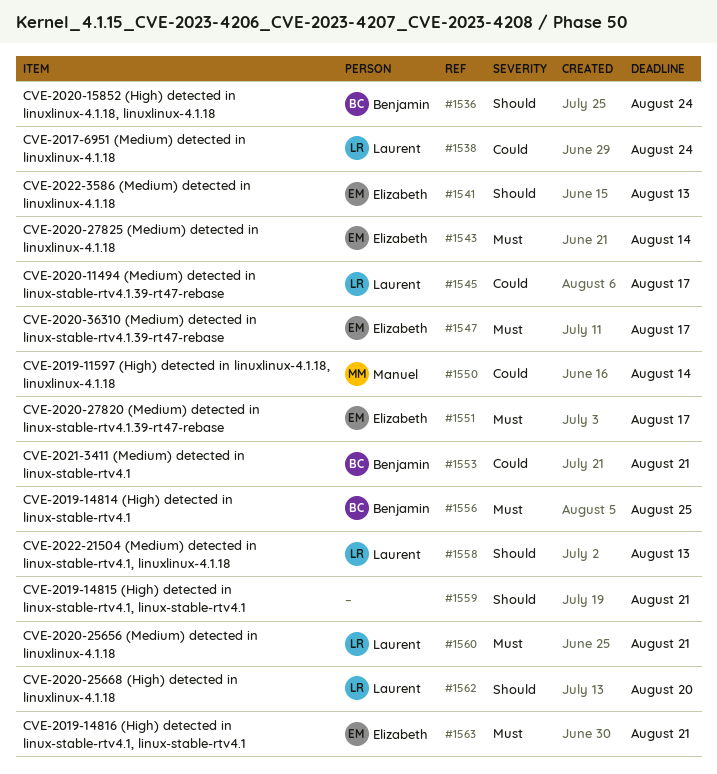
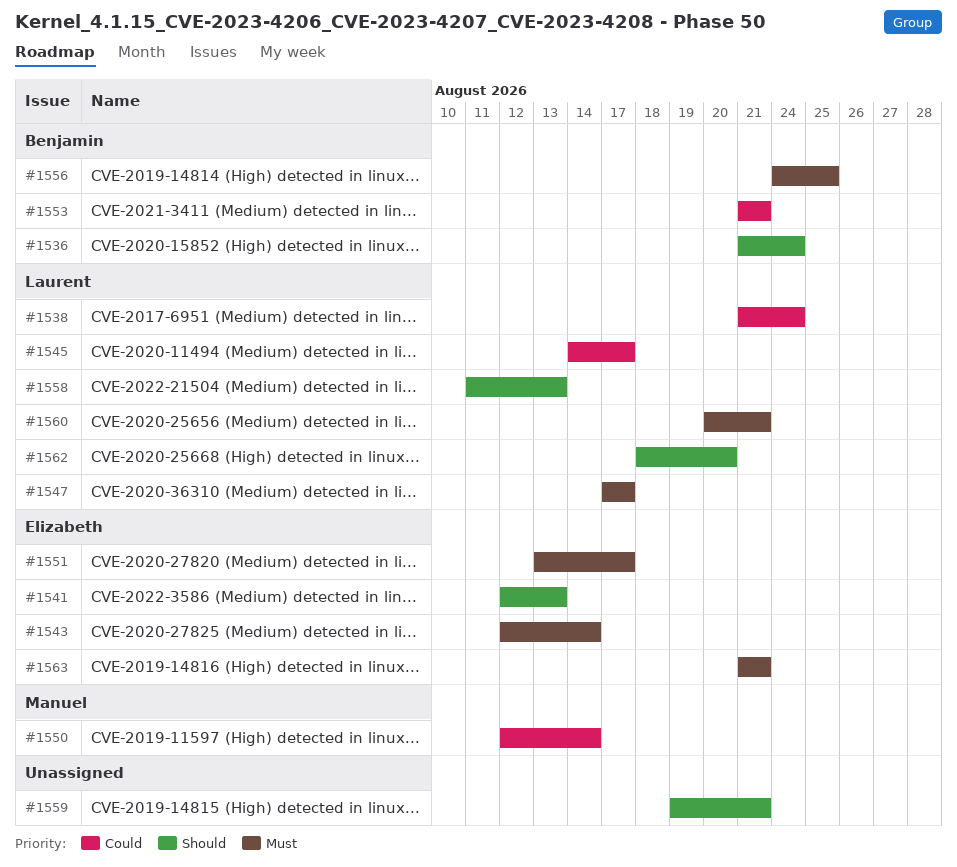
#1547, owner: Elizabeth -> Laurent

